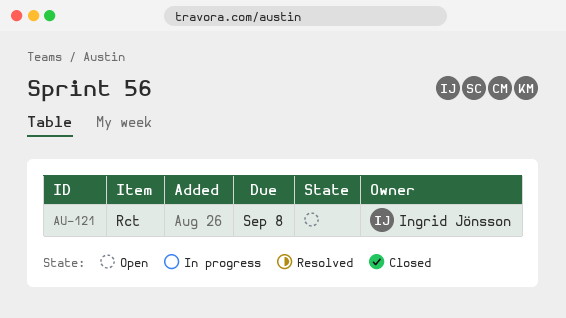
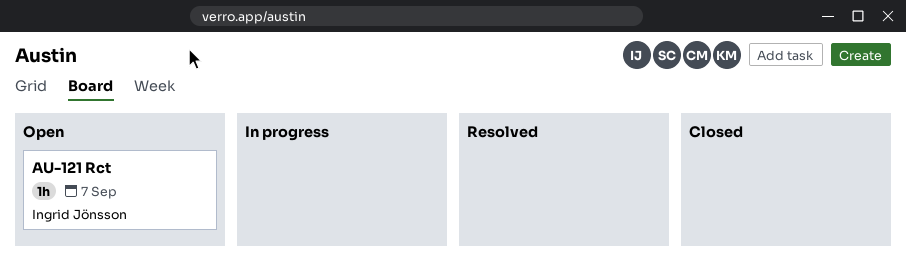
AU-121, due: Sep 8 -> Sep 7

